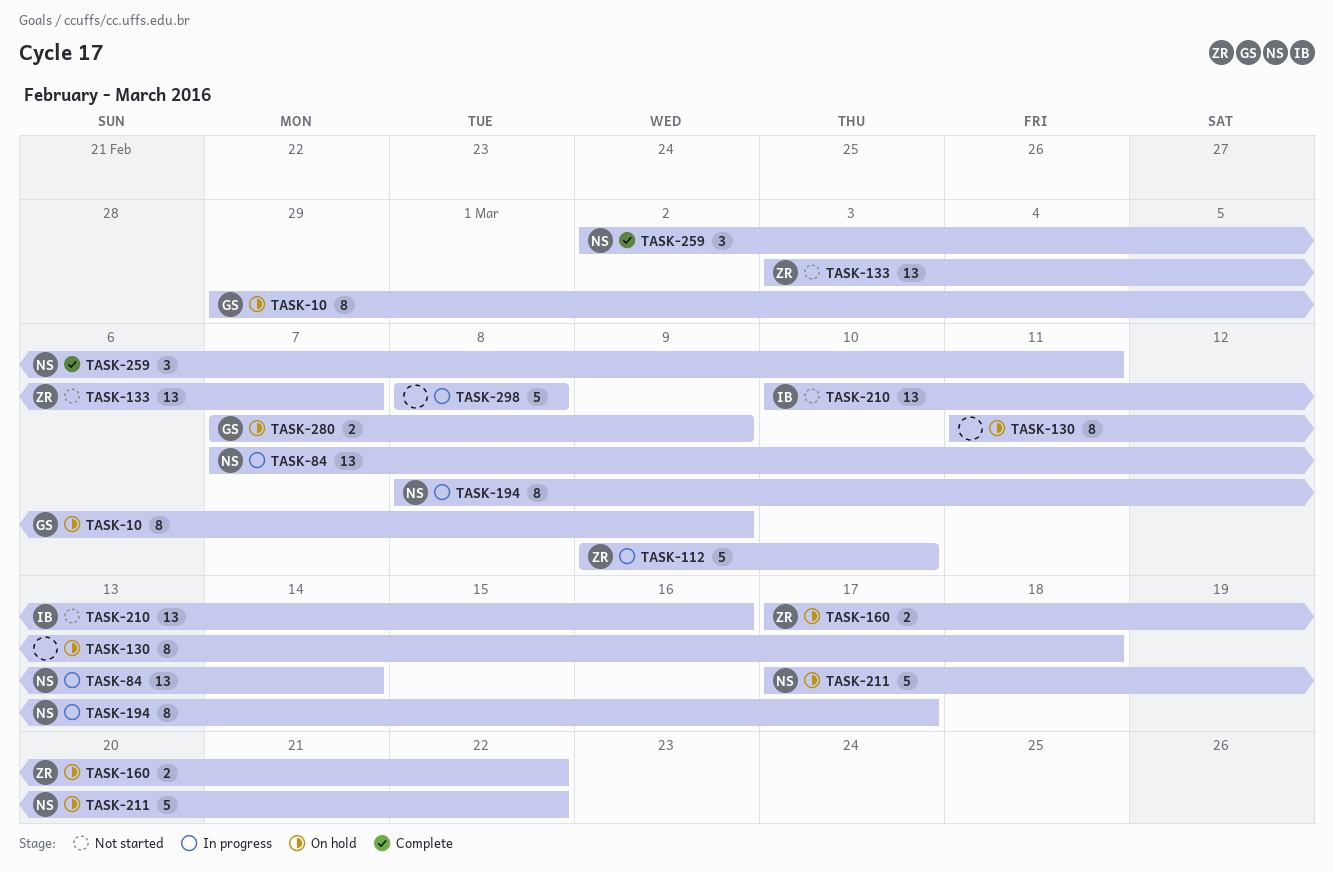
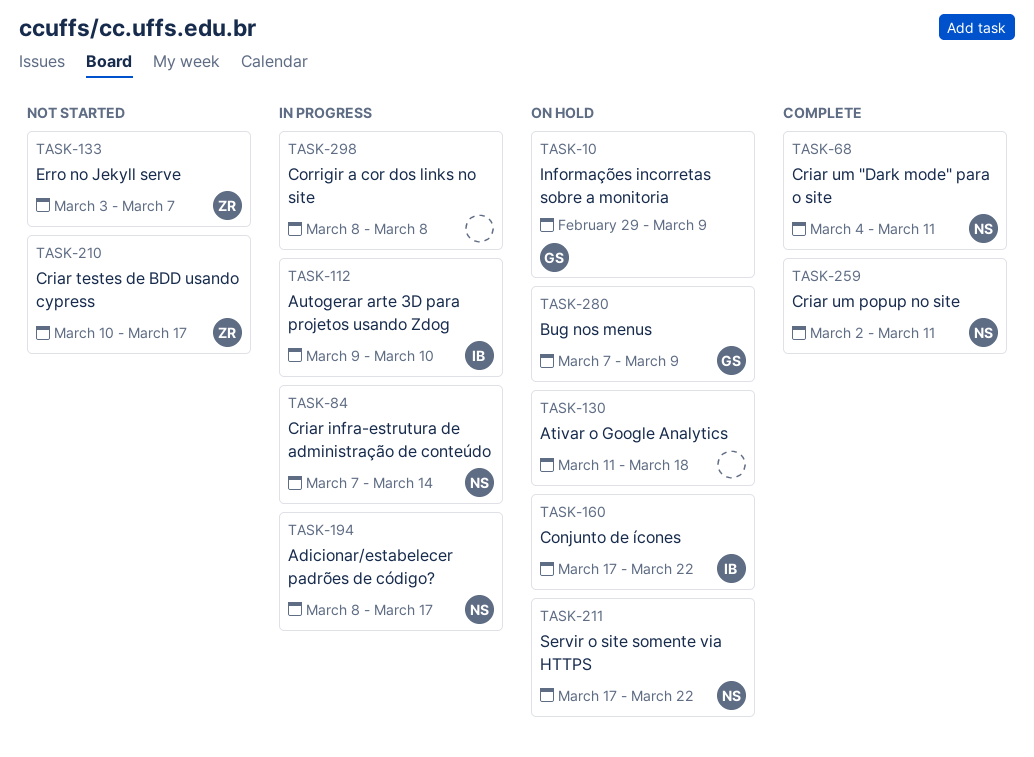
TASK-68: none -> present
TASK-112, owner: ZR -> IB
TASK-160, owner: ZR -> IB
TASK-210, owner: IB -> ZR
TASK-210, due: Mar 16 -> Mar 17

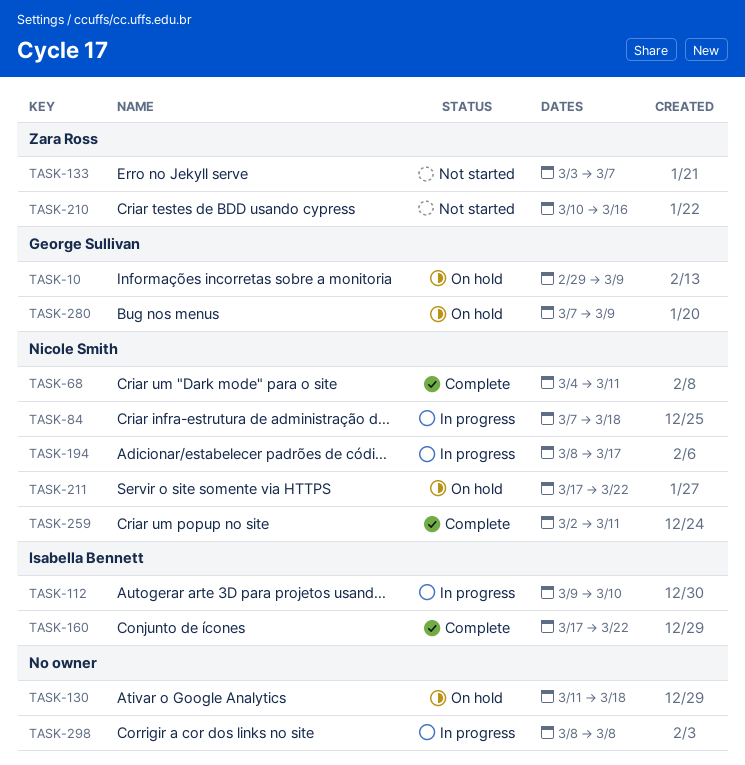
TASK-84, due: Mar 14 -> Mar 18
TASK-160, status: On hold -> Complete
TASK-210, due: Mar 17 -> Mar 16

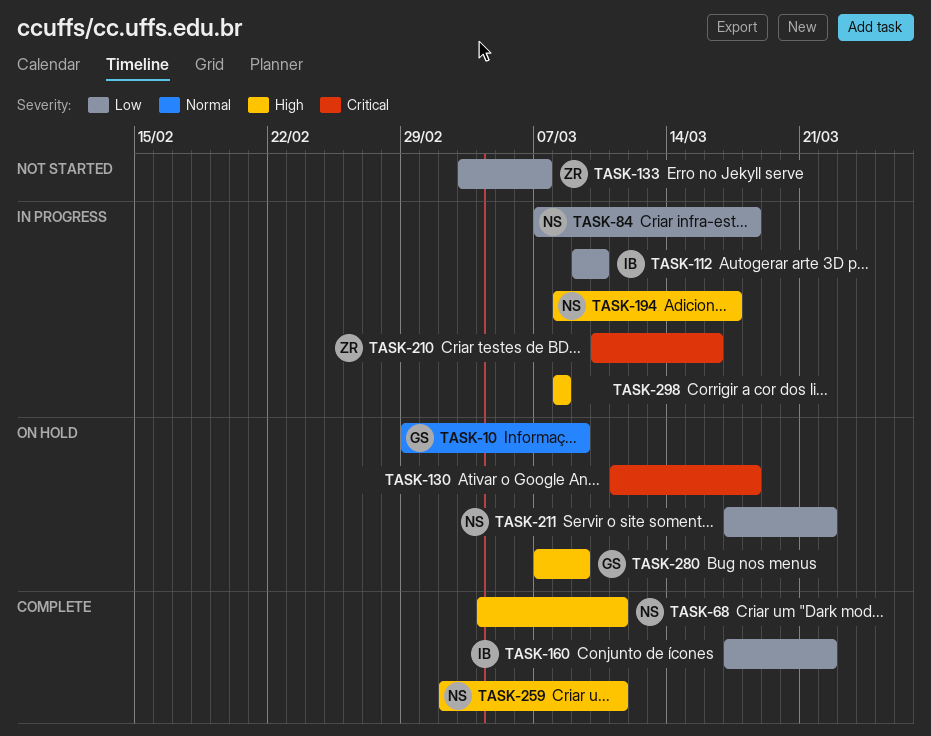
TASK-210, status: Not started -> In progress

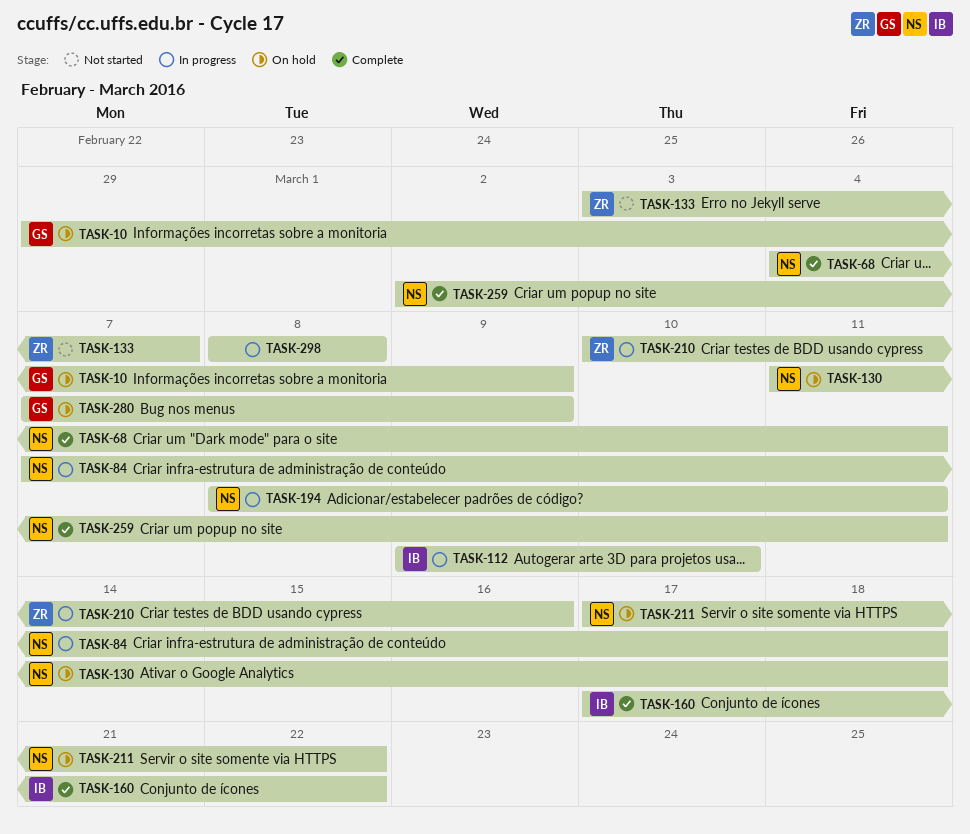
TASK-130, owner: none -> NS
TASK-194, due: Mar 17 -> Mar 11

